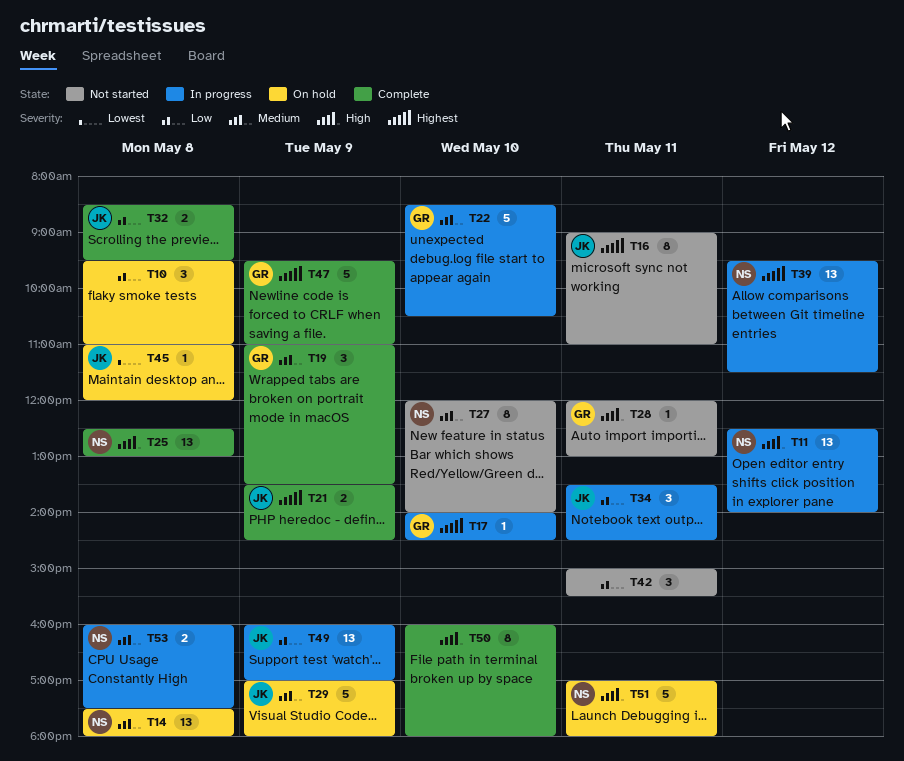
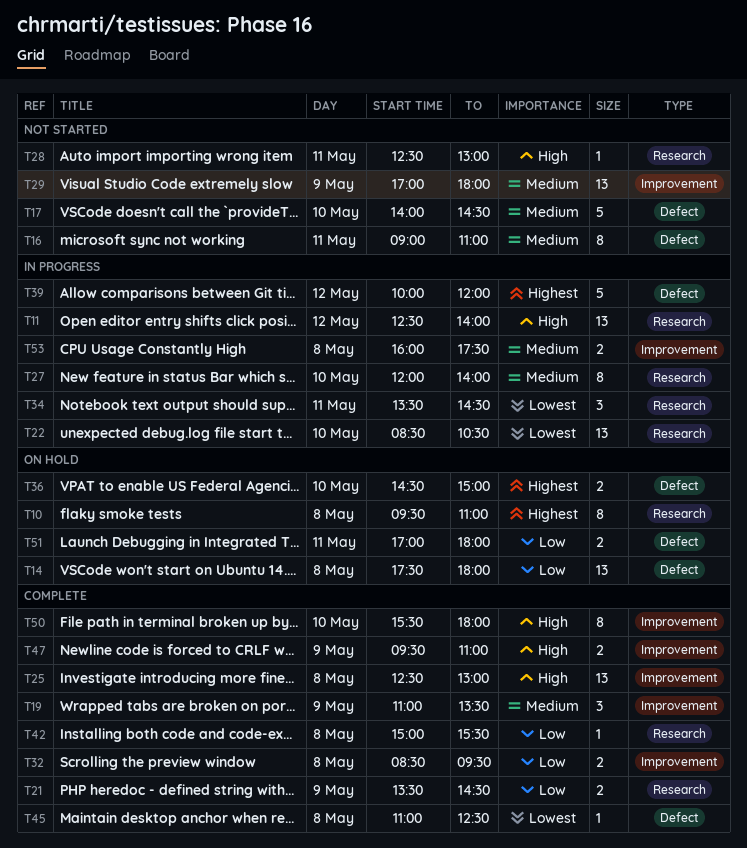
T10, priority: Low -> Highest
T10, estimate: 3 -> 8
T14, priority: Medium -> Low
T16, priority: Highest -> Medium
T17, status: In progress -> Not started
T17, priority: Highest -> Medium
T17, estimate: 1 -> 5
T21, priority: Highest -> Low
T22, priority: Medium -> Lowest
T22, estimate: 5 -> 13
T27, status: Not started -> In progress
T28, begins: 12:00 -> 12:30
T29, status: On hold -> Not started
T29, estimate: 5 -> 13
T34, priority: Low -> Lowest
T36: none -> present
T39, estimate: 13 -> 5
T39, begins: 09:30 -> 10:00
T39, ends: 11:30 -> 12:00
T42, status: Not started -> Complete
T42, estimate: 3 -> 1
T42, day: May 11 -> May 8
T45, status: On hold -> Complete
T45, ends: 12:00 -> 12:30
T47, priority: Highest -> High
T47, estimate: 5 -> 2
T49: present -> none
T50, begins: 16:00 -> 15:30
T51, priority: High -> Low
T51, estimate: 5 -> 2

